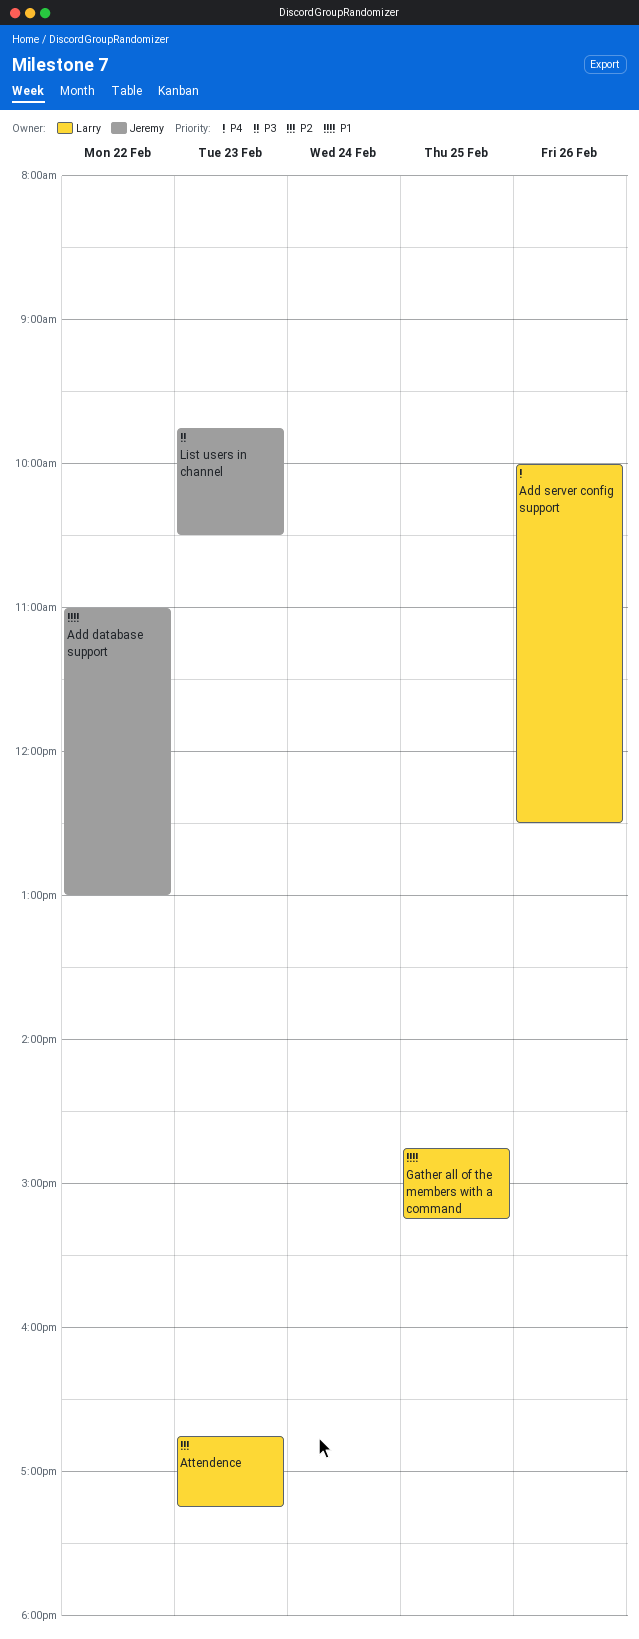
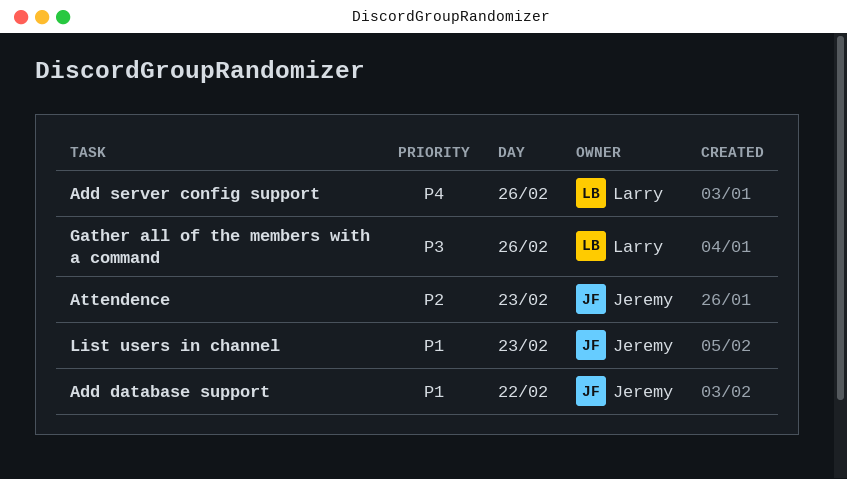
Attendence, owner: Larry -> Jeremy
Gather all of the members with a command, priority: P1 -> P3
Gather all of the members with a command, day: Feb 25 -> Feb 26
List users in channel, priority: P3 -> P1

